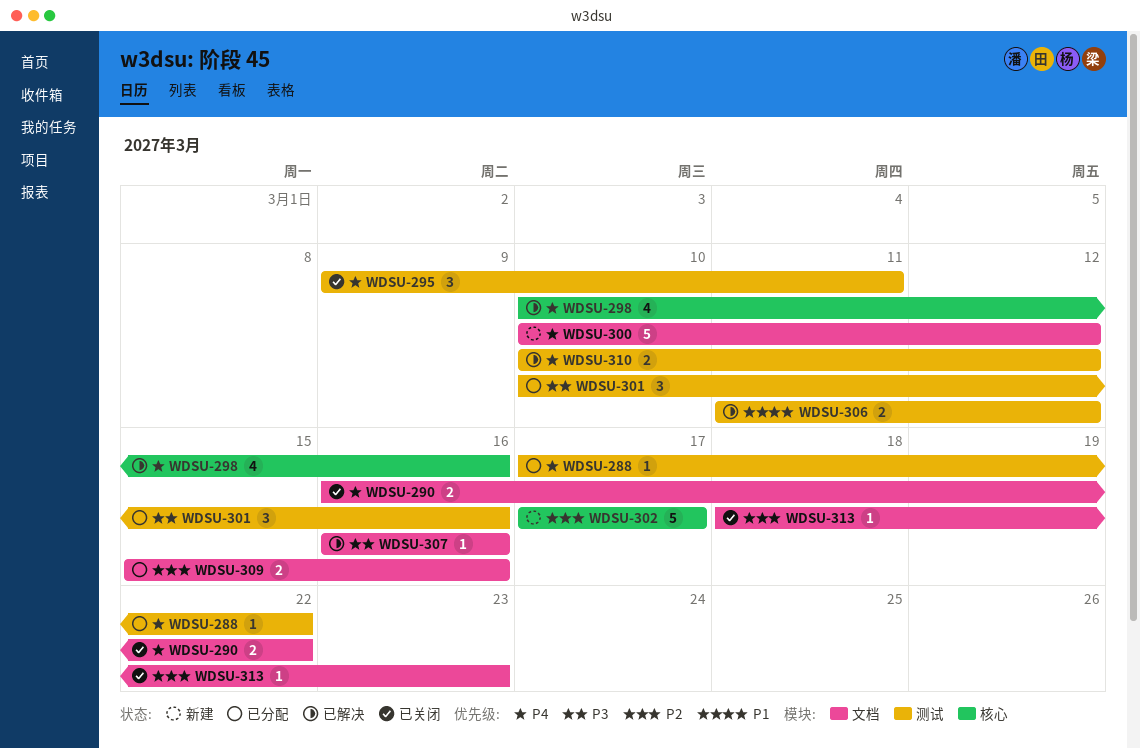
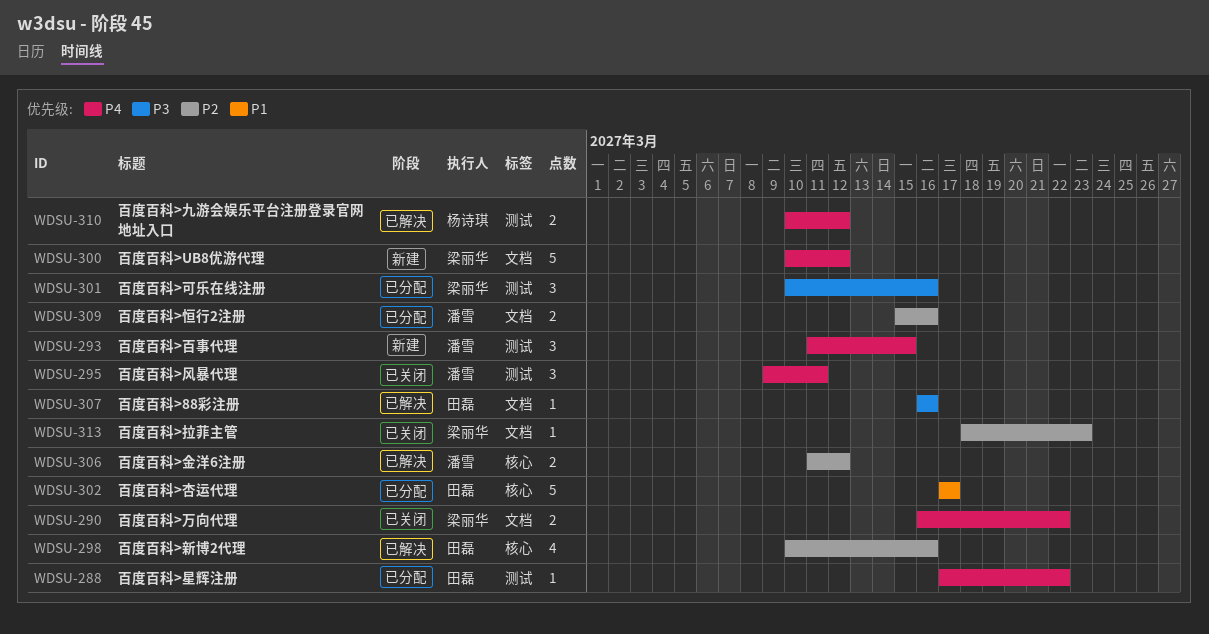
WDSU-293: none -> present
WDSU-298, priority: P4 -> P2
WDSU-302, status: 新建 -> 已分配
WDSU-302, priority: P2 -> P1
WDSU-306, priority: P1 -> P2
WDSU-306, label: 测试 -> 核心

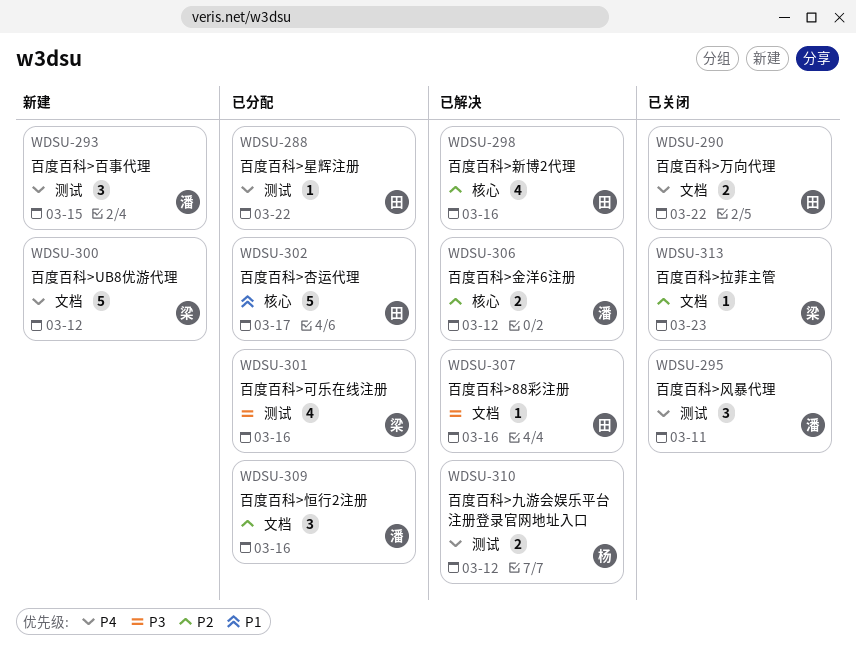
WDSU-290, owner: 梁丽华 -> 田磊
WDSU-301, estimate: 3 -> 4
WDSU-309, estimate: 2 -> 3

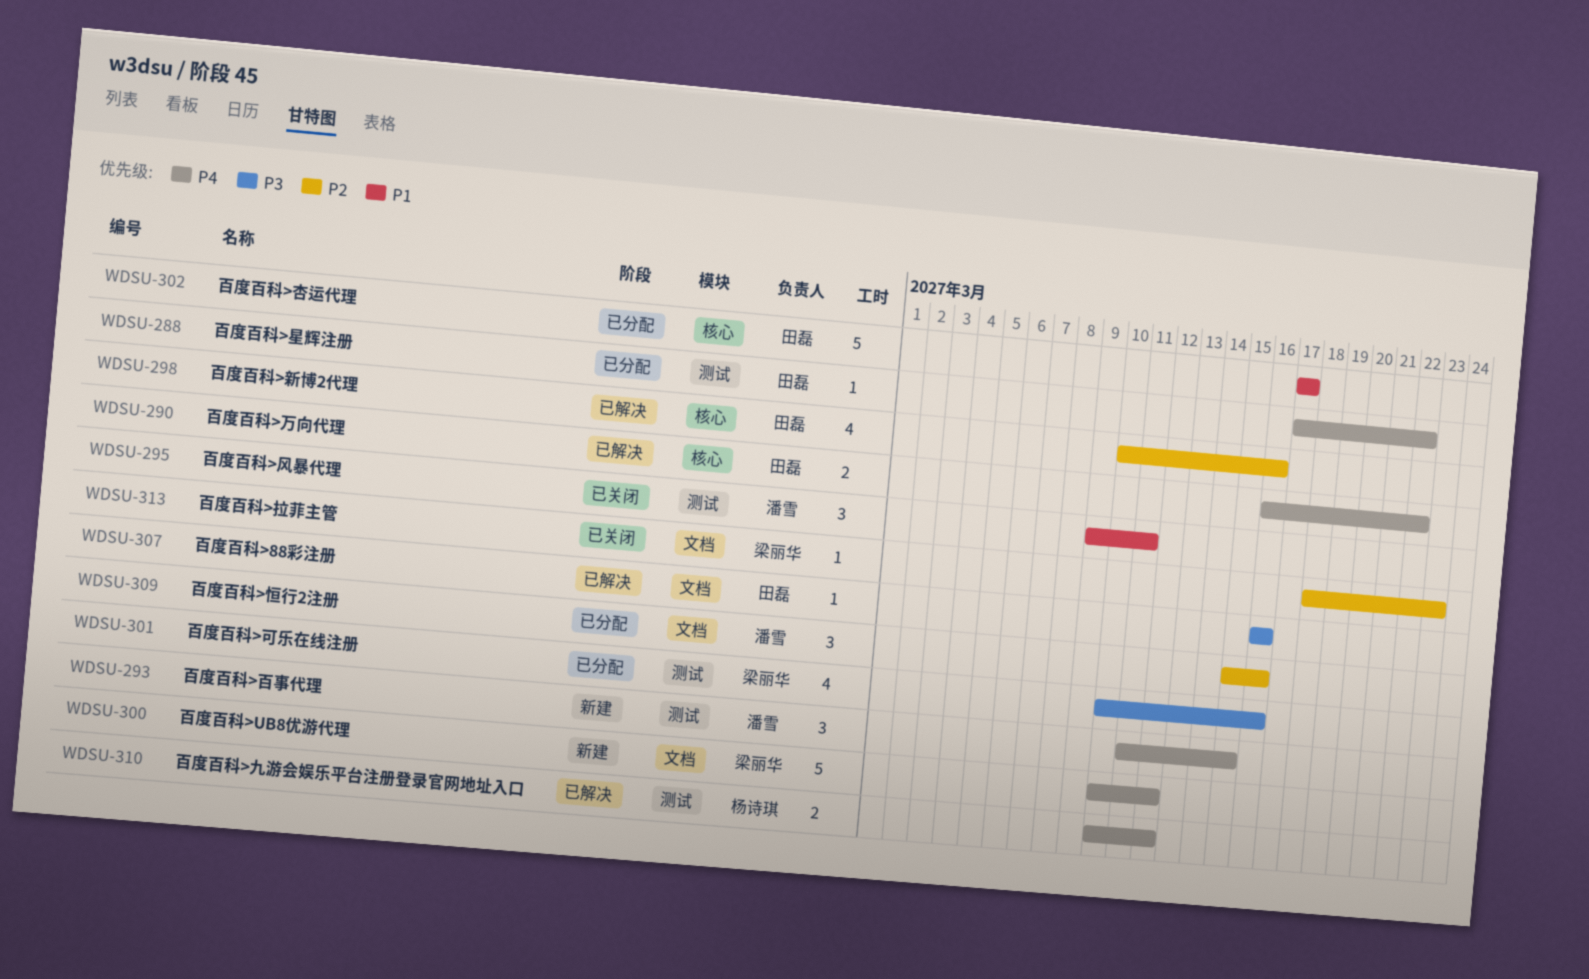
WDSU-290, status: 已关闭 -> 已解决
WDSU-290, label: 文档 -> 核心
WDSU-295, priority: P4 -> P1
WDSU-306: present -> none

